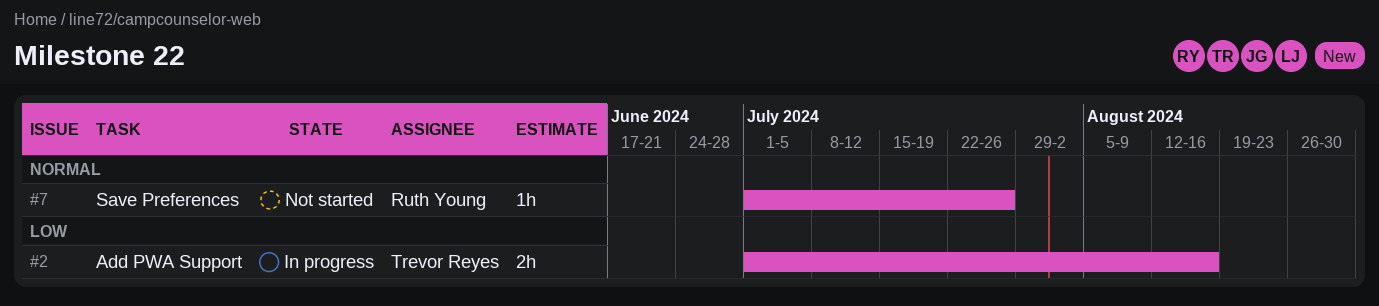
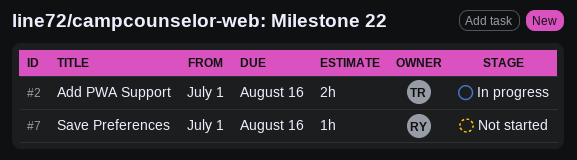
#7, due: Jul 26 -> Aug 16

